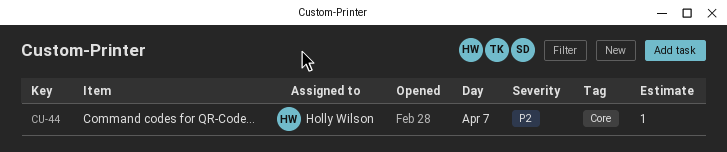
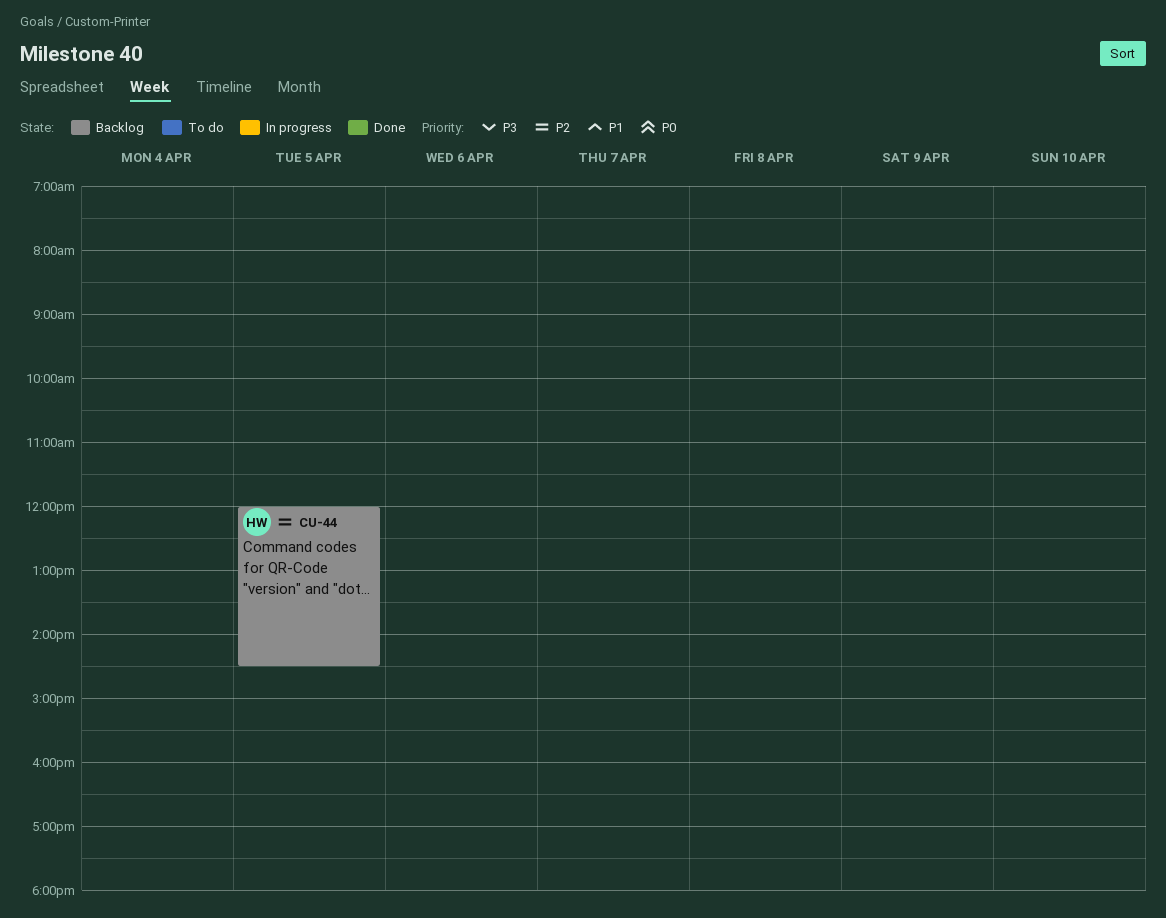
CU-44, day: Apr 7 -> Apr 5

